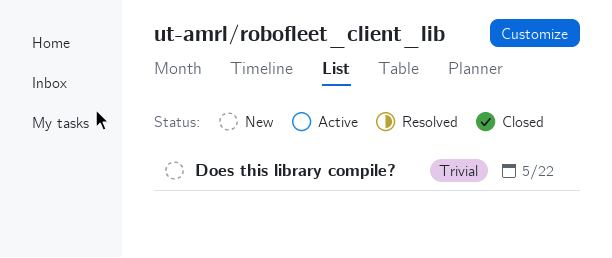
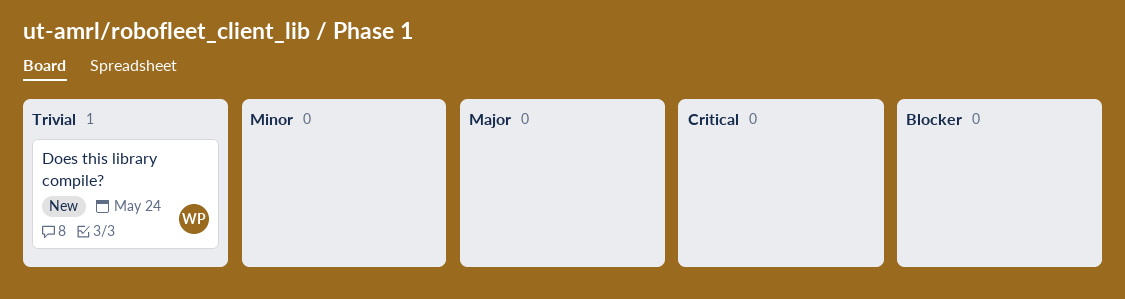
Does this library compile?, due: May 22 -> May 24

